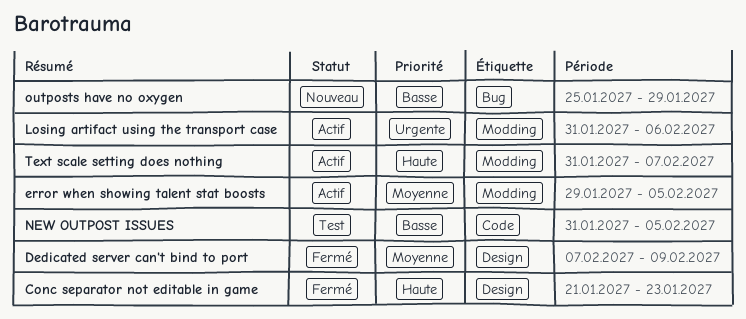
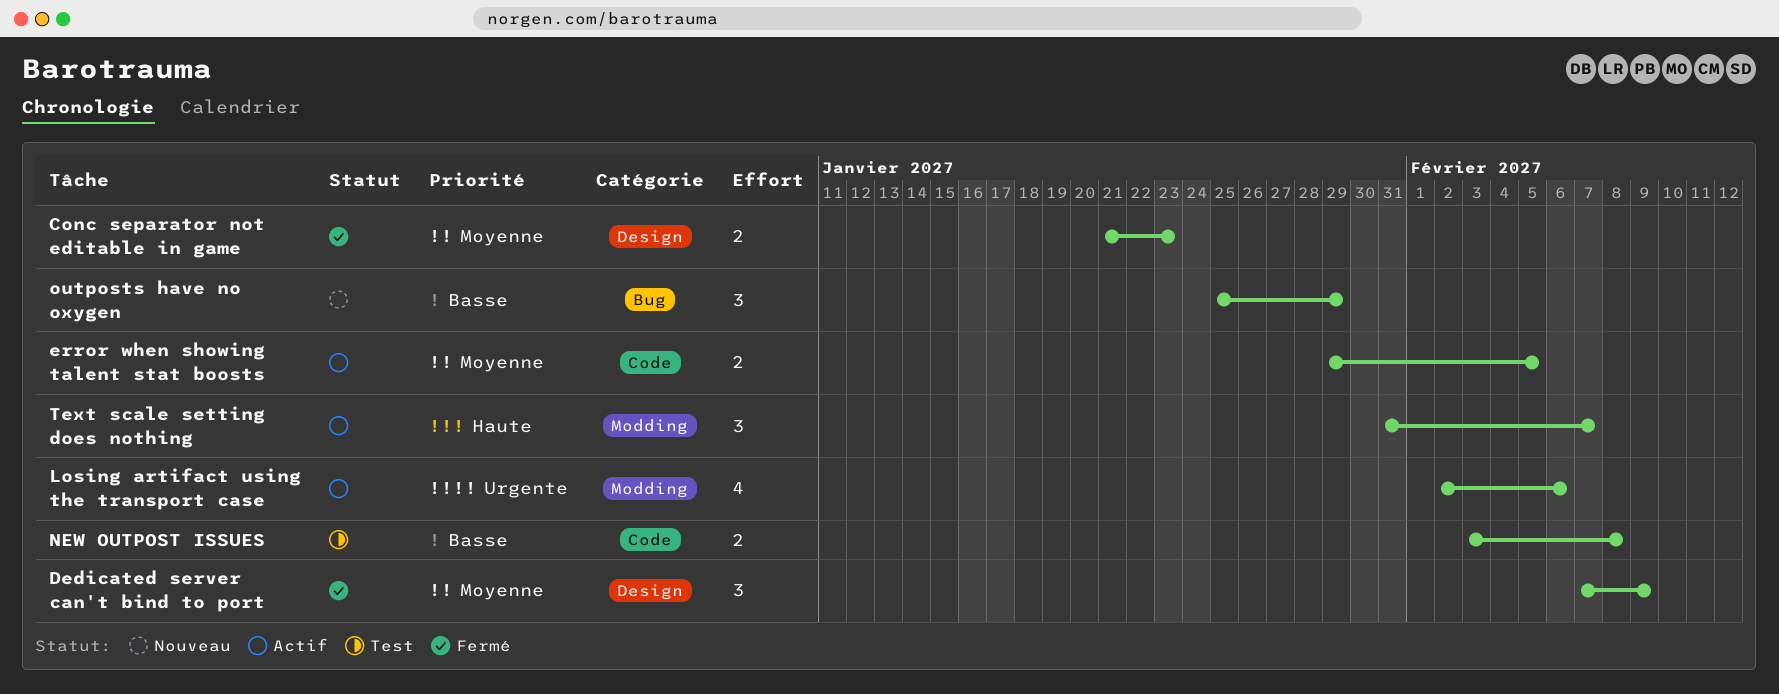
Conc separator not editable in game, priority: Haute -> Moyenne
error when showing talent stat boosts, label: Modding -> Code
Losing artifact using the transport case, start: Jan 31 -> Feb 2
NEW OUTPOST ISSUES, start: Jan 31 -> Feb 3
NEW OUTPOST ISSUES, due: Feb 5 -> Feb 8

